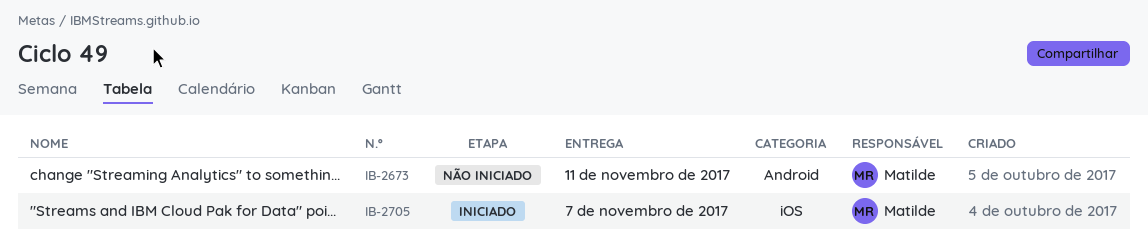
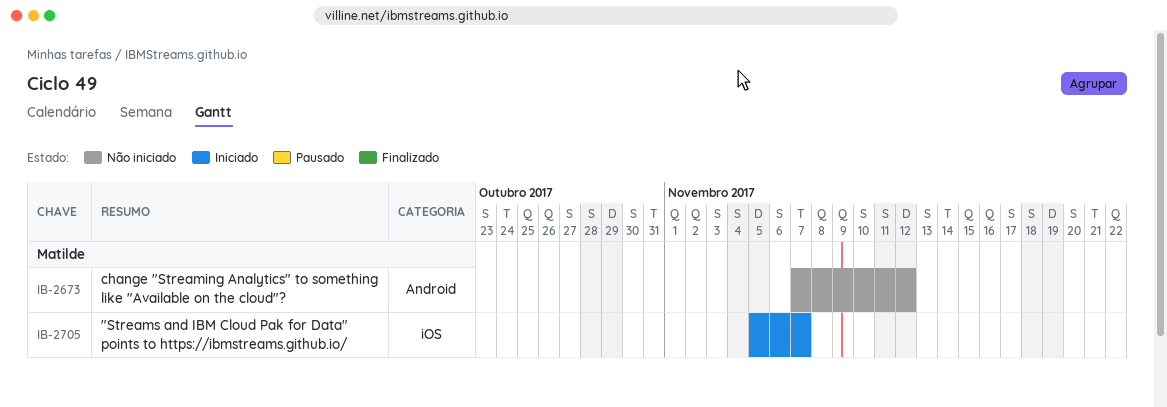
IB-2673, due: Nov 11 -> Nov 12

